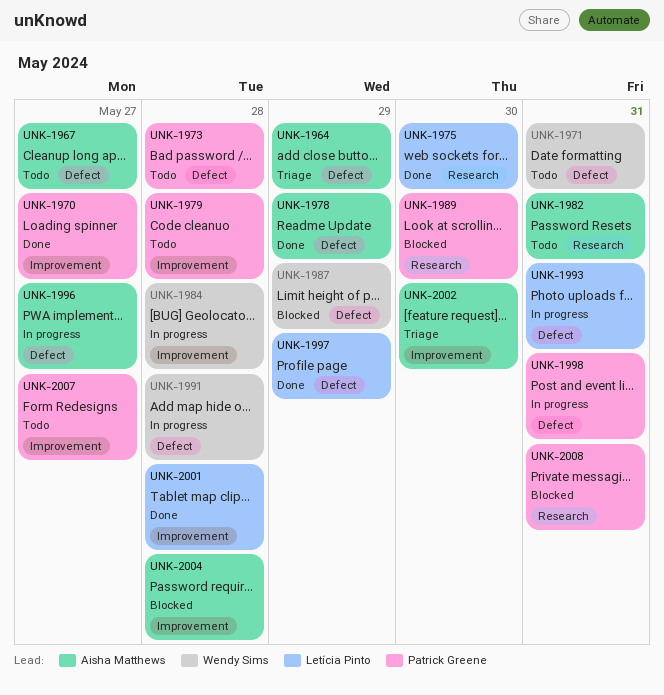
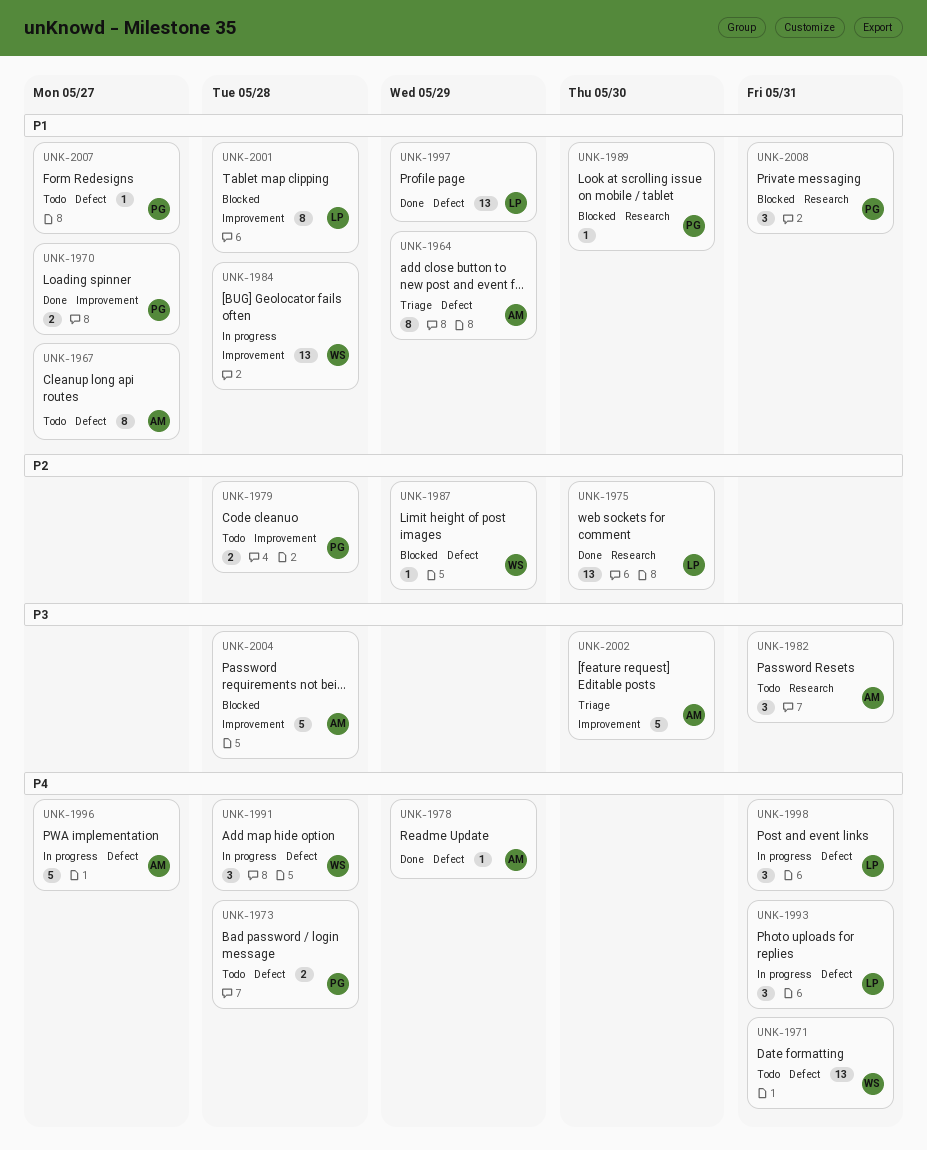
UNK-1998, owner: Patrick Greene -> Letícia Pinto
UNK-2001, status: Done -> Blocked
UNK-2007, label: Improvement -> Defect

